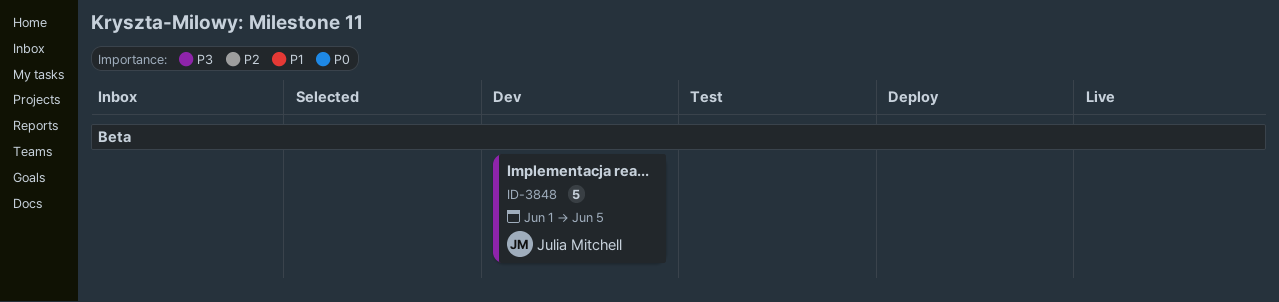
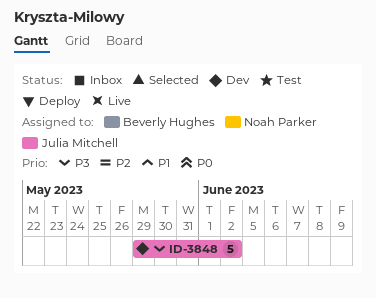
ID-3848, start: Jun 1 -> May 29
ID-3848, due: Jun 5 -> Jun 2

